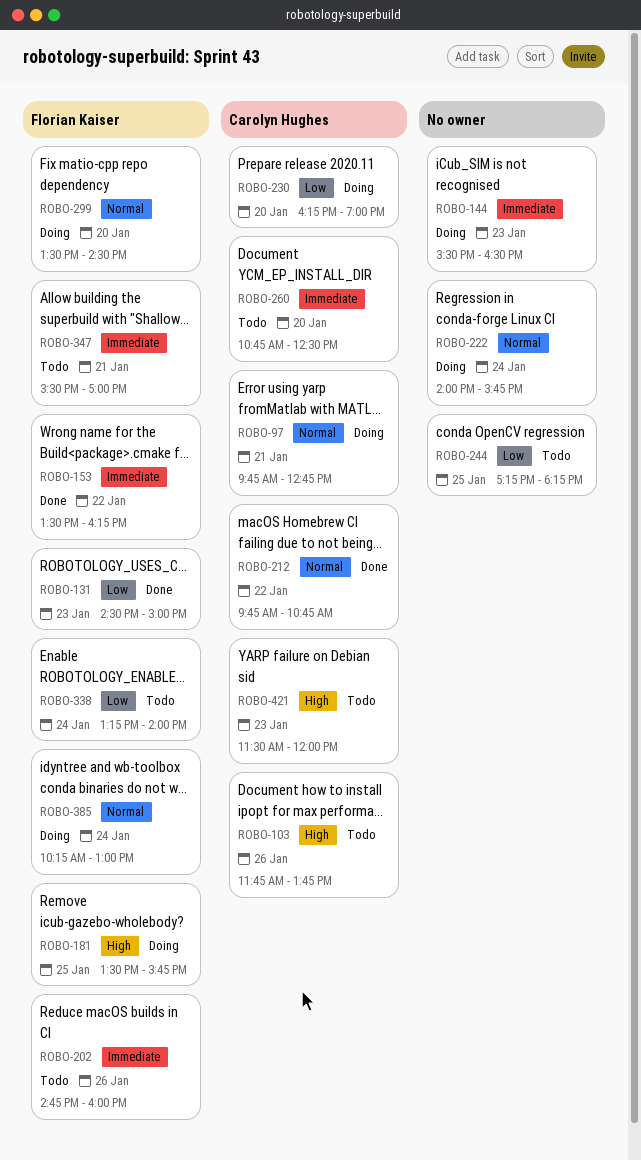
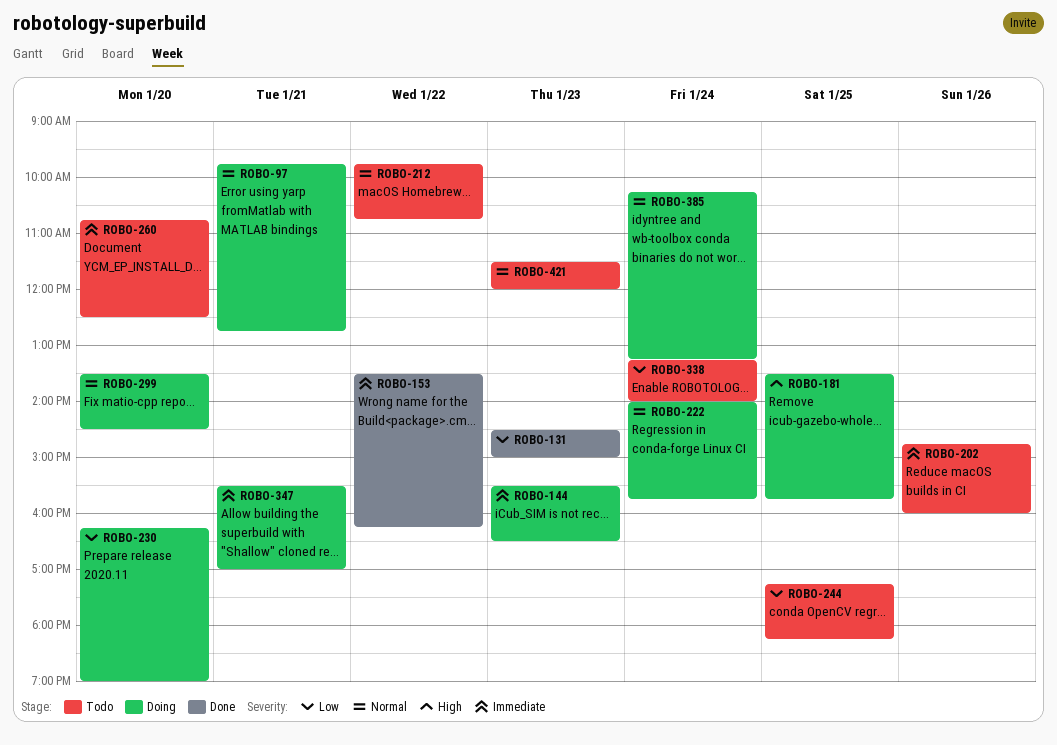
ROBO-103: present -> none
ROBO-212, status: Done -> Todo
ROBO-347, status: Todo -> Doing
ROBO-385, ends: 13:00 -> 13:15
ROBO-421, priority: High -> Normal

